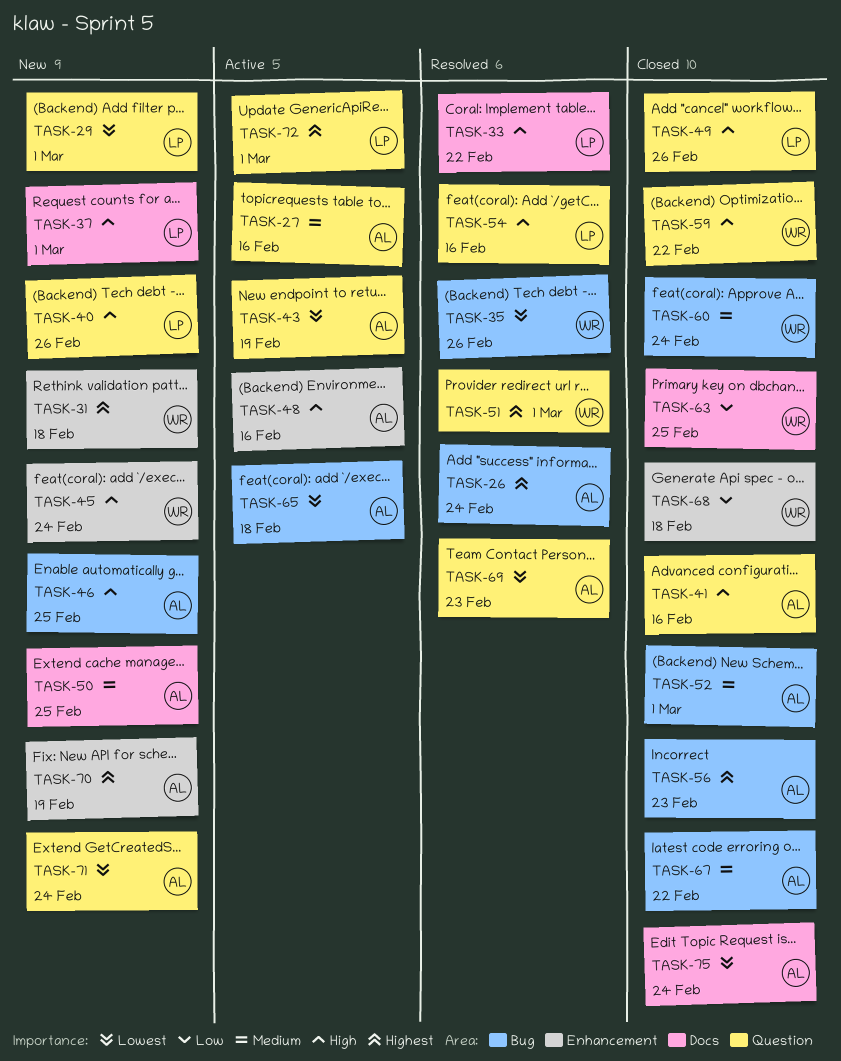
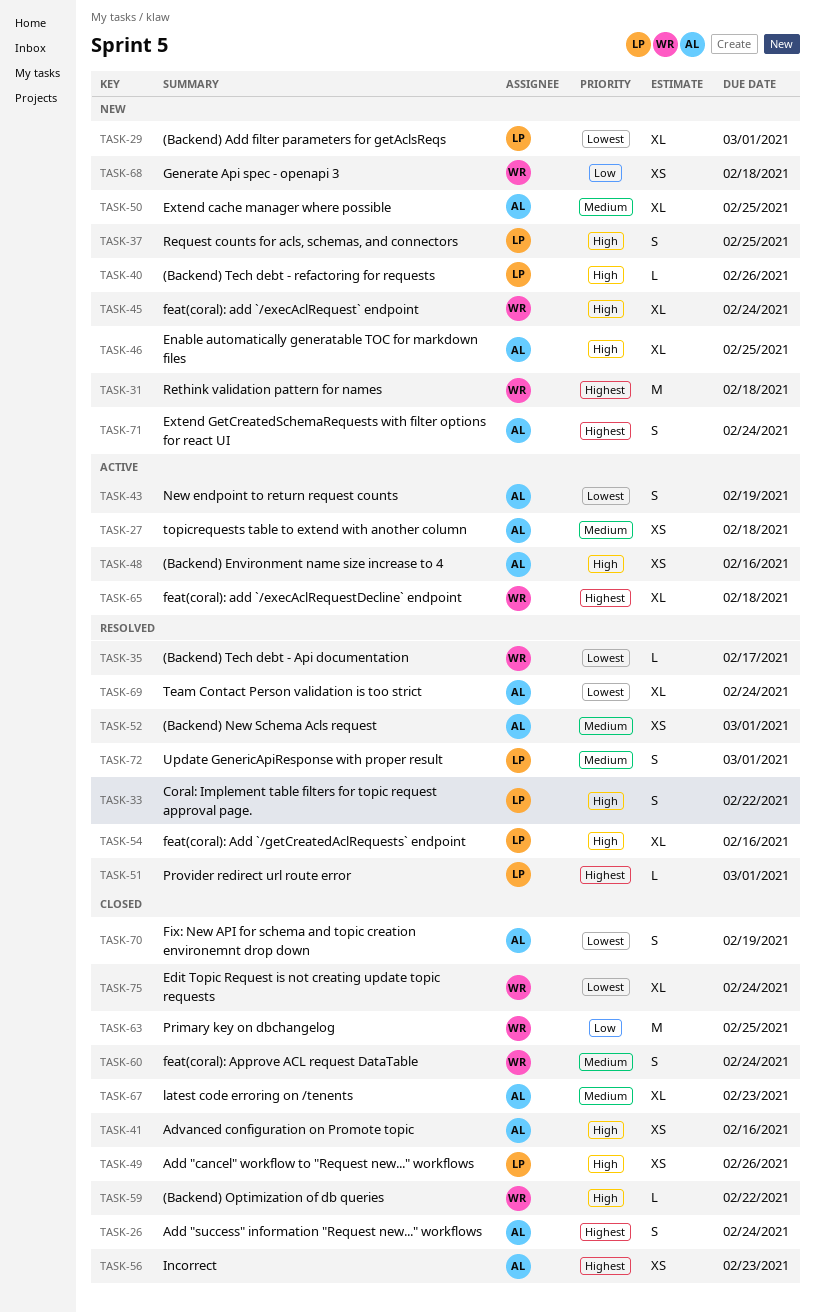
TASK-26, status: Resolved -> Closed
TASK-27, due: Feb 16 -> Feb 18
TASK-35, due: Feb 26 -> Feb 17
TASK-37, due: Mar 1 -> Feb 25
TASK-51, owner: WR -> LP
TASK-52, status: Closed -> Resolved
TASK-65, owner: AL -> WR
TASK-65, priority: Lowest -> Highest
TASK-67, due: Feb 22 -> Feb 23
TASK-68, status: Closed -> New
TASK-69, due: Feb 23 -> Feb 24
TASK-70, status: New -> Closed
TASK-70, priority: Highest -> Lowest
TASK-71, priority: Lowest -> Highest
TASK-72, status: Active -> Resolved
TASK-72, priority: Highest -> Medium
TASK-75, owner: AL -> WR

